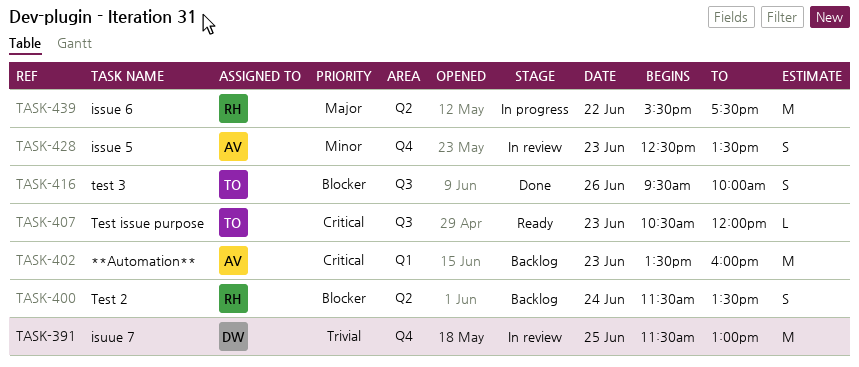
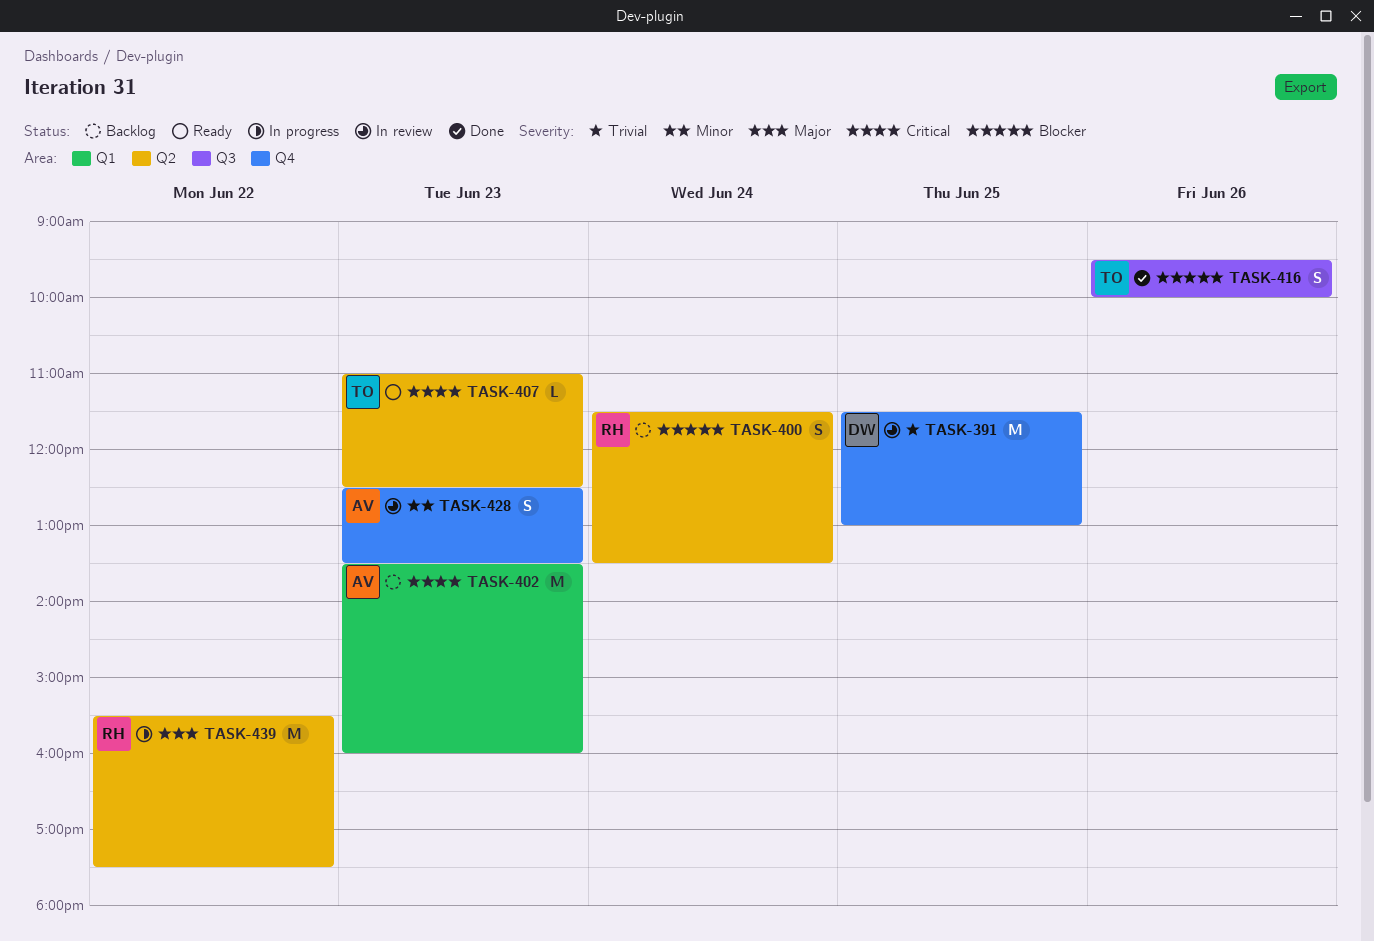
TASK-407, label: Q3 -> Q2
TASK-407, begins: 10:30 -> 11:00
TASK-407, ends: 12:00 -> 12:30

